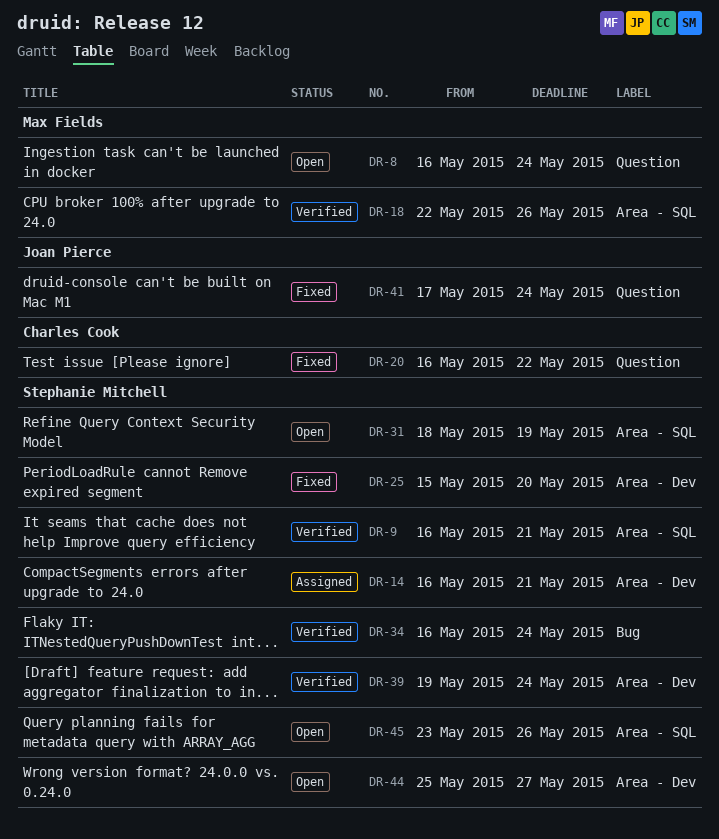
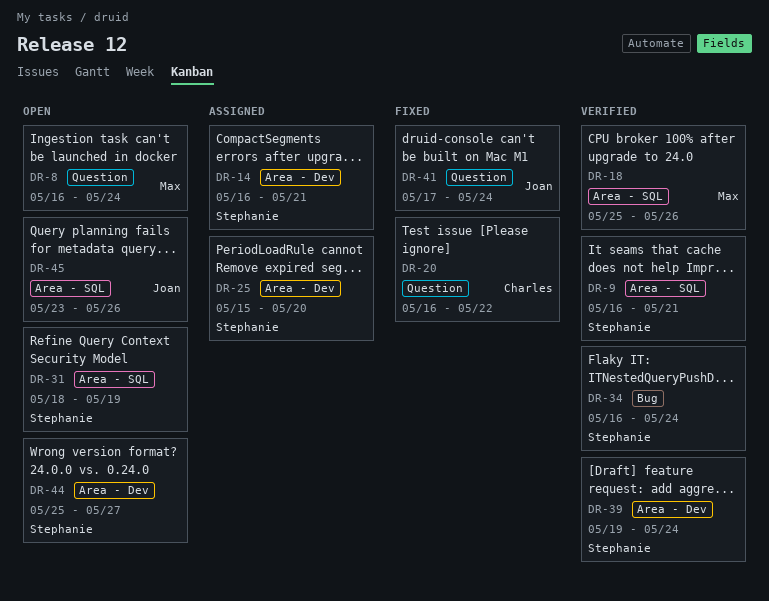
DR-18, start: May 22 -> May 25
DR-25, status: Fixed -> Assigned
DR-45, owner: Stephanie Mitchell -> Joan Pierce

